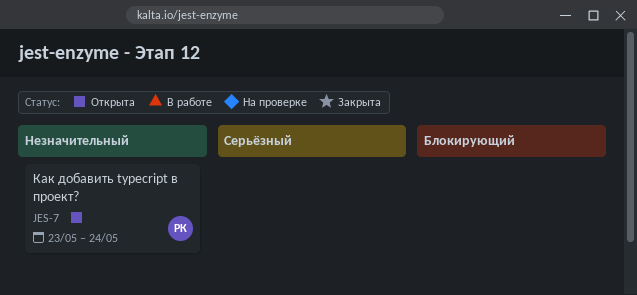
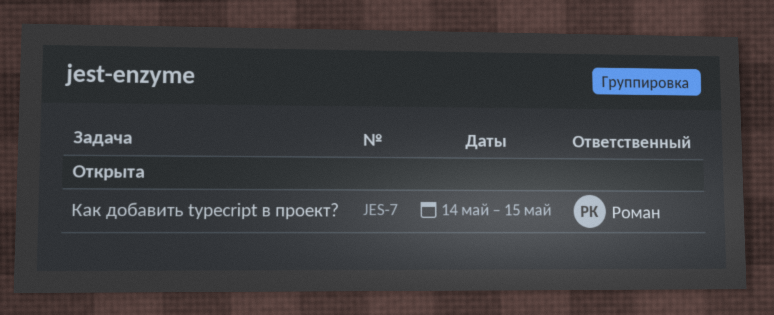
JES-7, start: May 23 -> May 14
JES-7, due: May 24 -> May 15

